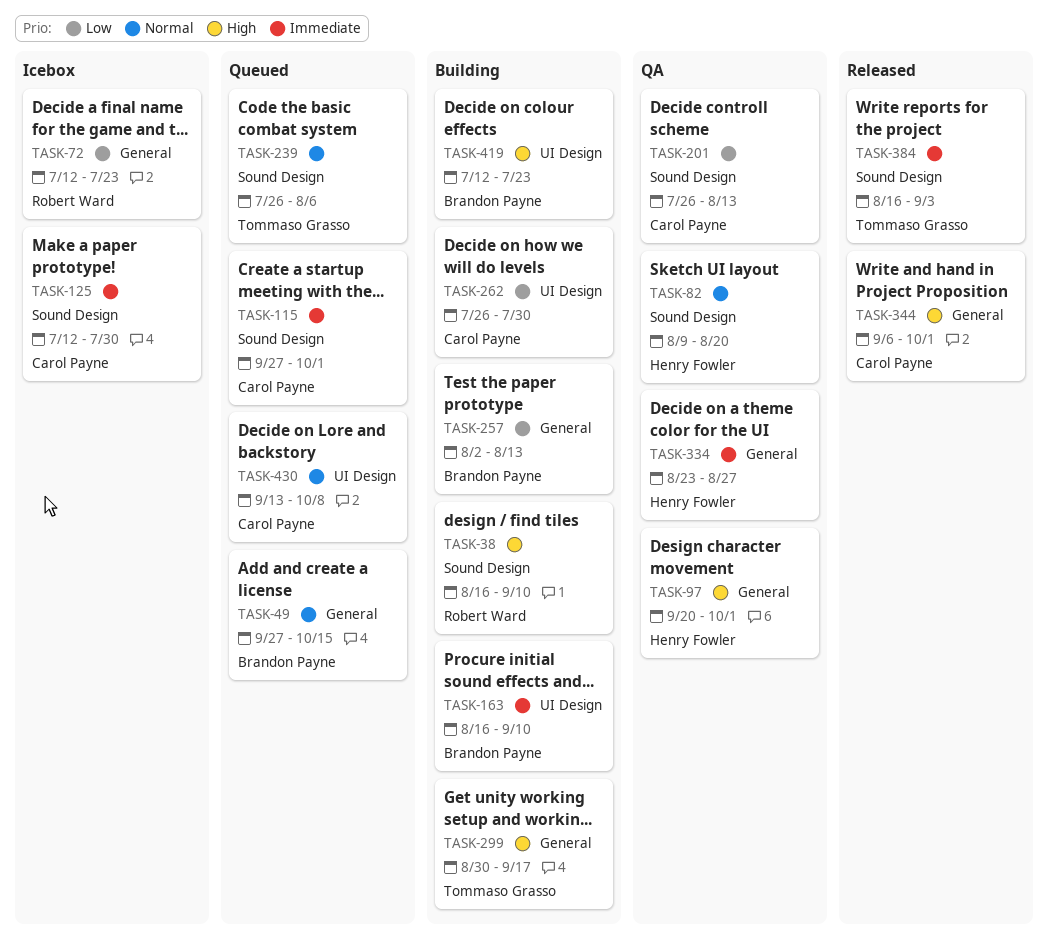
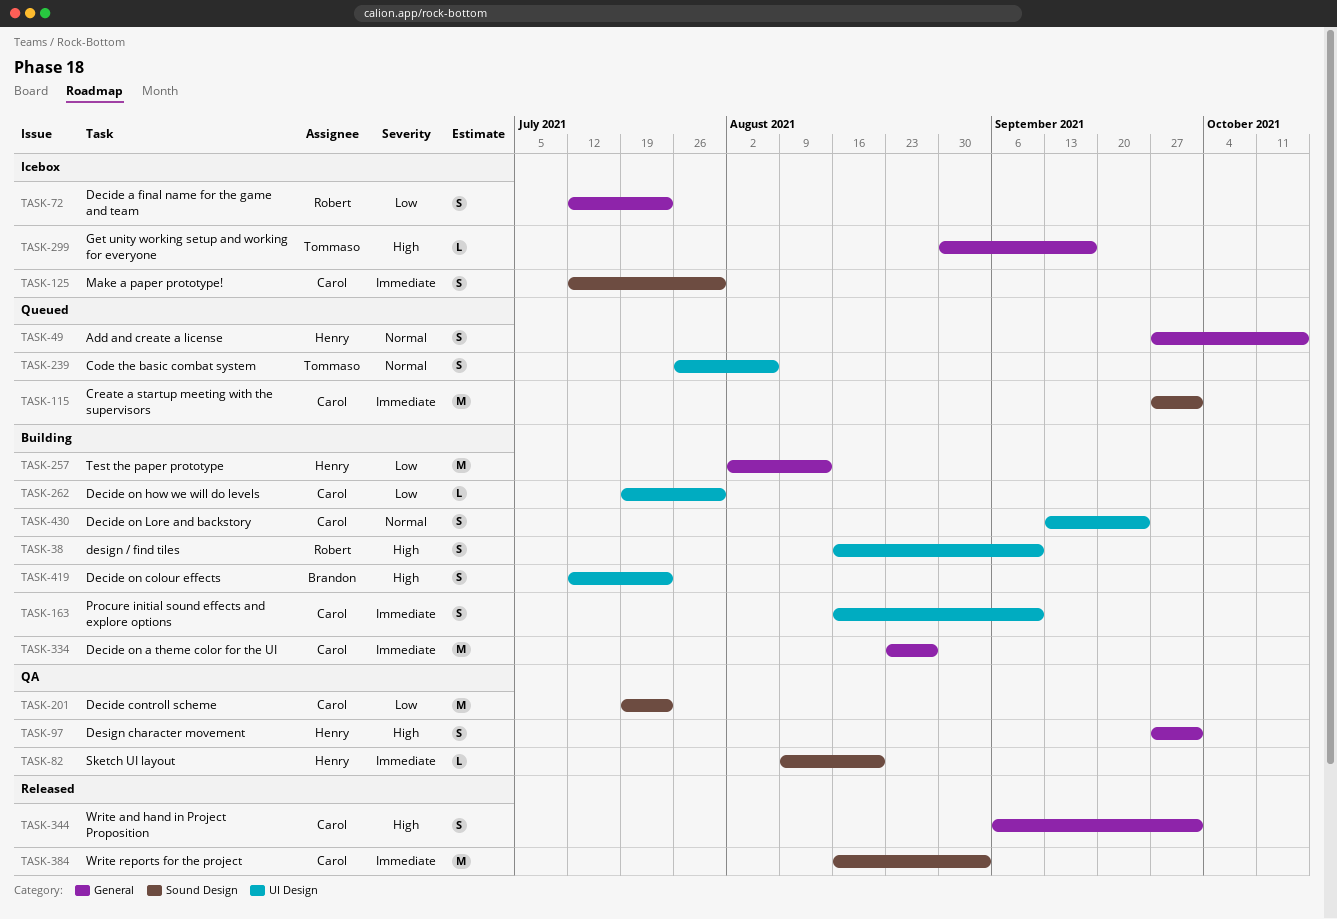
TASK-38, label: Sound Design -> UI Design
TASK-49, owner: Brandon Payne -> Henry Fowler
TASK-82, priority: Normal -> Immediate
TASK-97, start: Sep 20 -> Sep 27
TASK-163, owner: Brandon Payne -> Carol Payne
TASK-201, start: Jul 26 -> Jul 19
TASK-201, due: Aug 13 -> Jul 23
TASK-239, label: Sound Design -> UI Design
TASK-257, owner: Brandon Payne -> Henry Fowler
TASK-262, start: Jul 26 -> Jul 19
TASK-299, status: Building -> Icebox
TASK-334, status: QA -> Building
TASK-334, owner: Henry Fowler -> Carol Payne
TASK-384, owner: Tommaso Grasso -> Carol Payne
TASK-430, status: Queued -> Building
TASK-430, due: Oct 8 -> Sep 24

